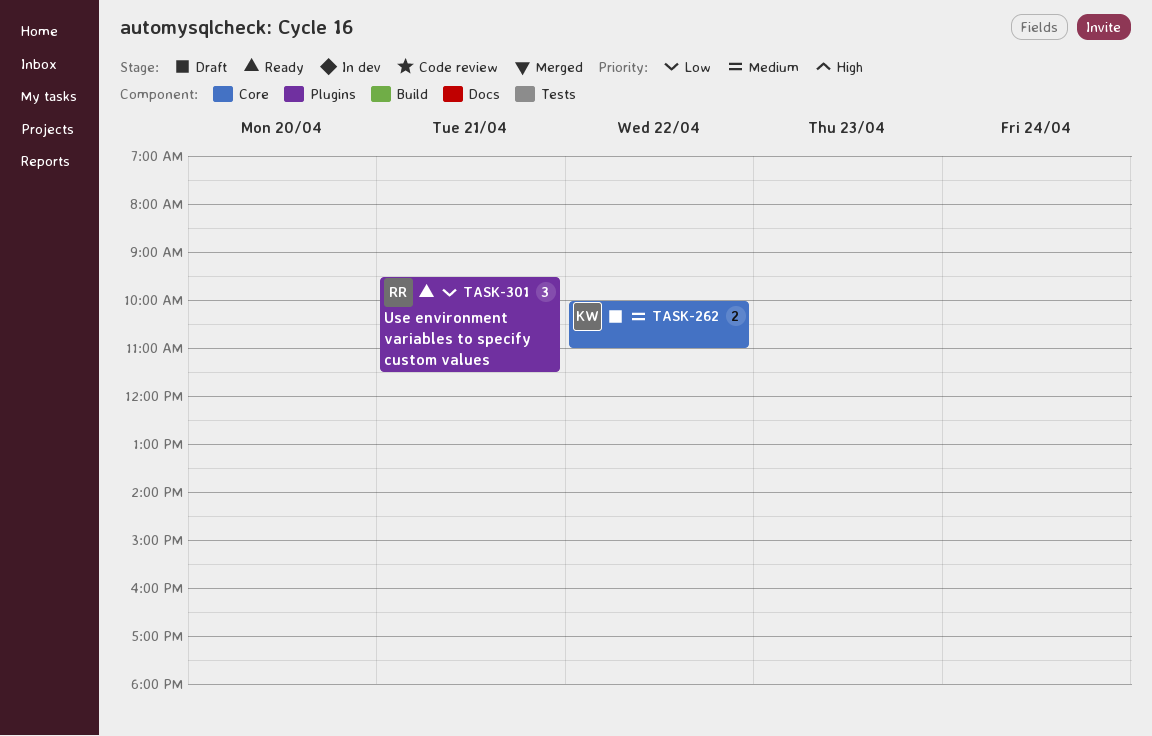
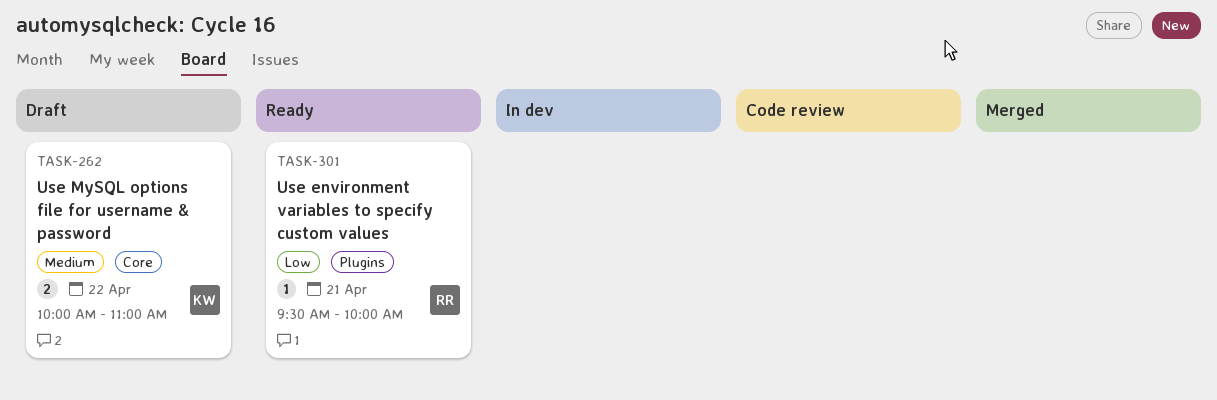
TASK-301, estimate: 3 -> 1
TASK-301, ends: 11:30 -> 10:00

